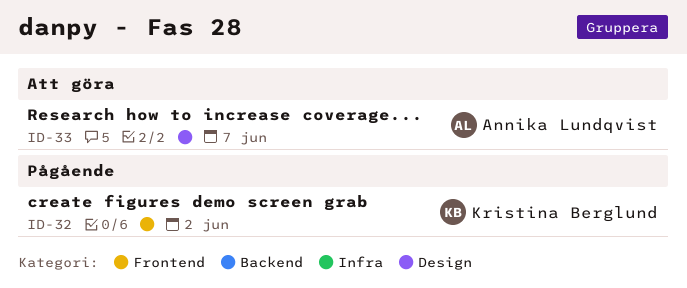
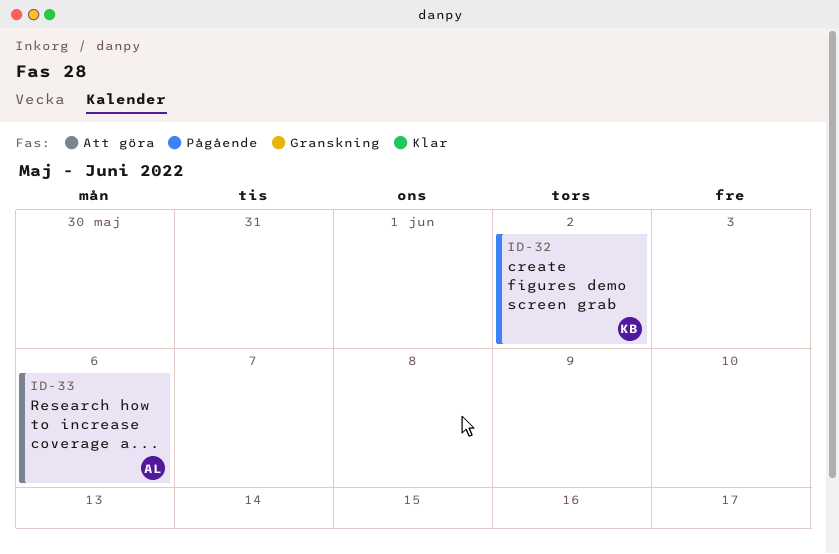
ID-33, due: Jun 7 -> Jun 6

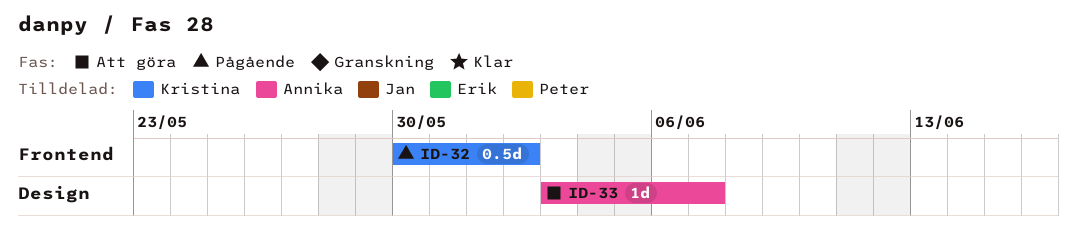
ID-33, due: Jun 6 -> Jun 7

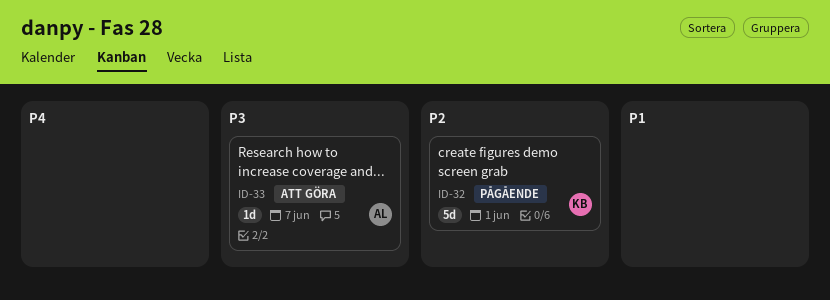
ID-32, estimate: 0.5d -> 5d
ID-32, due: Jun 2 -> Jun 1

